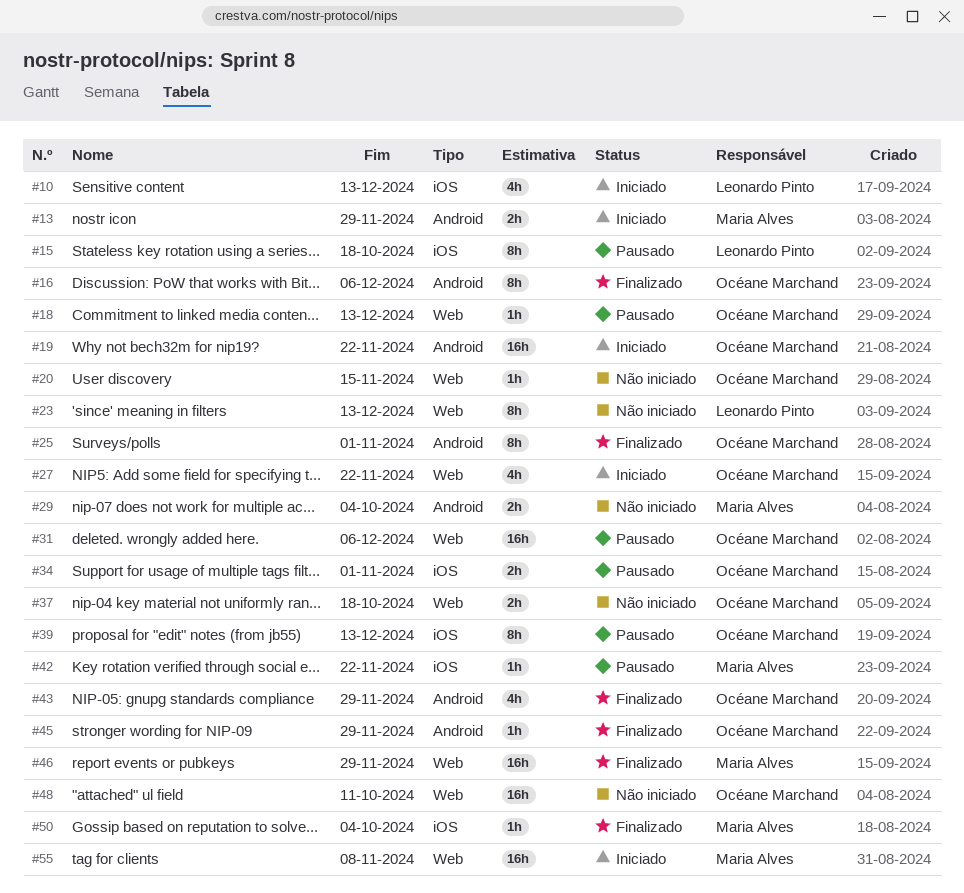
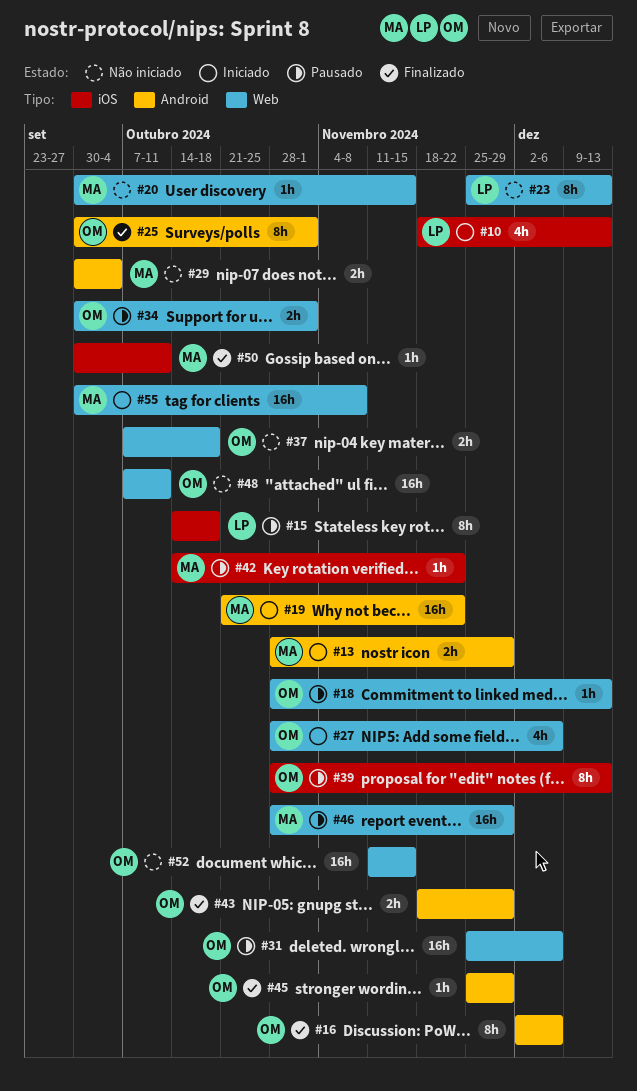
#19, owner: Océane Marchand -> Maria Alves
#20, owner: Océane Marchand -> Maria Alves
#27, due: Nov 22 -> Dec 6
#34, label: iOS -> Web
#43, estimate: 4h -> 2h
#46, status: Finalizado -> Pausado
#50, due: Oct 4 -> Oct 11
#52: none -> present

